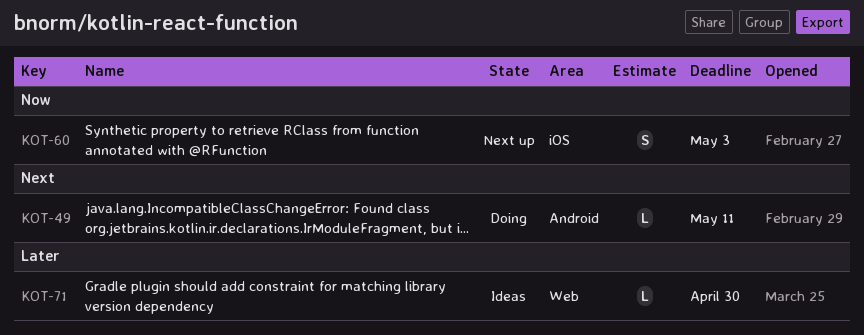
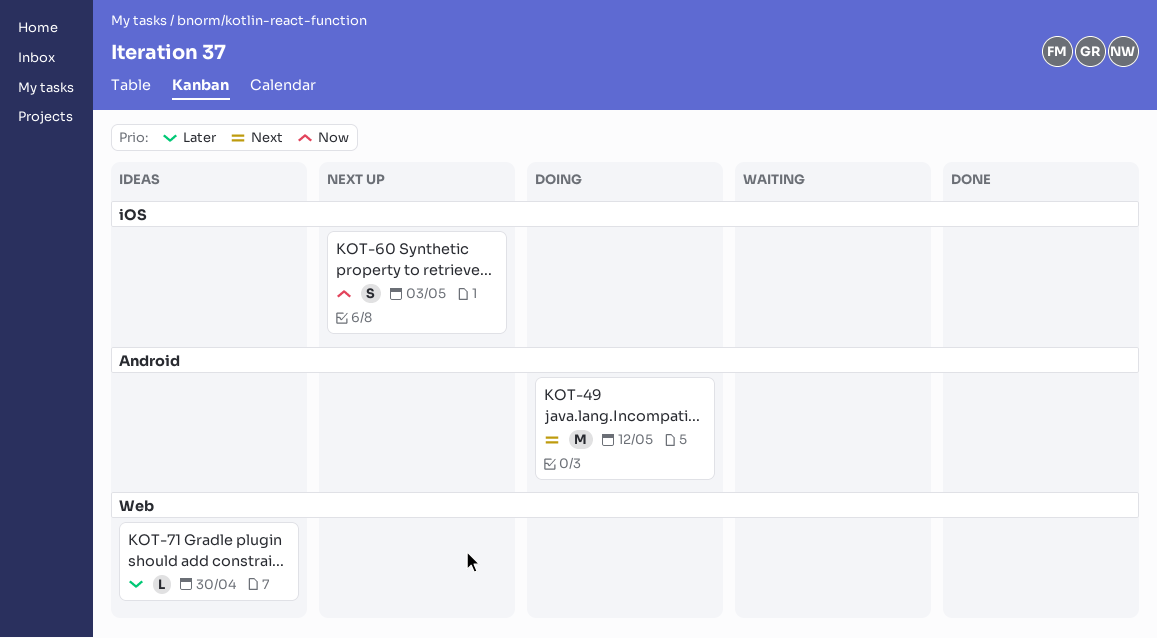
KOT-49, estimate: L -> M
KOT-49, due: May 11 -> May 12

